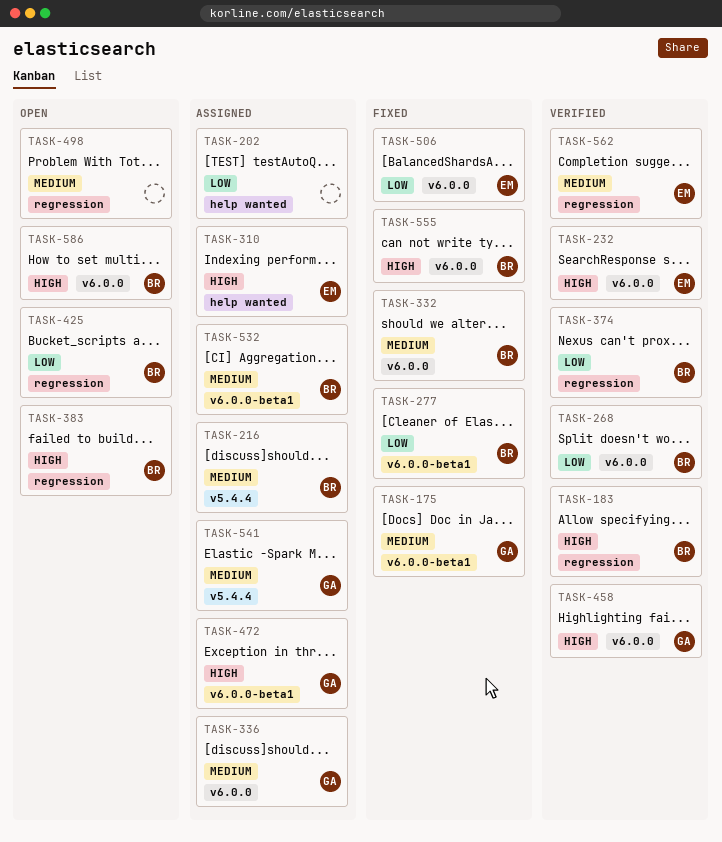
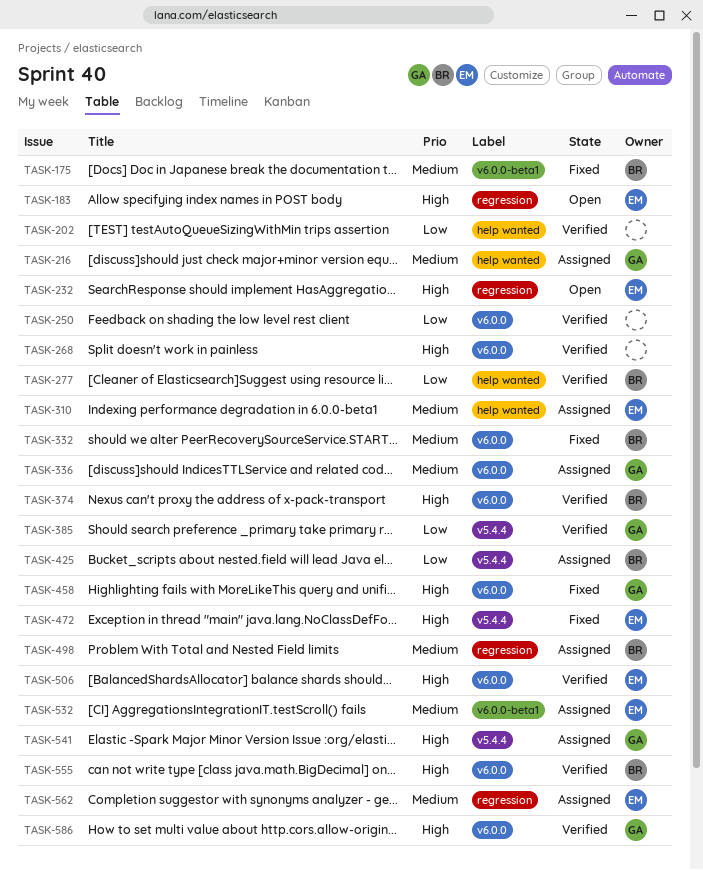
TASK-175, owner: GA -> BR
TASK-183, status: Verified -> Open
TASK-183, owner: BR -> EM
TASK-202, status: Assigned -> Verified
TASK-216, owner: BR -> GA
TASK-216, label: v5.4.4 -> help wanted
TASK-232, status: Verified -> Open
TASK-232, label: v6.0.0 -> regression
TASK-250: none -> present
TASK-268, owner: BR -> none
TASK-268, priority: Low -> High
TASK-277, status: Fixed -> Verified
TASK-277, label: v6.0.0-beta1 -> help wanted
TASK-310, priority: High -> Medium
TASK-374, priority: Low -> High
TASK-374, label: regression -> v6.0.0
TASK-383: present -> none
TASK-385: none -> present
TASK-425, status: Open -> Assigned
TASK-425, label: regression -> v5.4.4
TASK-458, status: Verified -> Fixed
TASK-472, status: Assigned -> Fixed
TASK-472, owner: GA -> EM
TASK-472, label: v6.0.0-beta1 -> v5.4.4
TASK-498, status: Open -> Assigned
TASK-498, owner: none -> BR
TASK-506, status: Fixed -> Verified
TASK-506, priority: Low -> High
TASK-532, owner: BR -> EM
TASK-541, priority: Medium -> High
TASK-555, status: Fixed -> Verified
TASK-562, status: Verified -> Assigned
TASK-586, status: Open -> Verified
TASK-586, owner: BR -> GA

